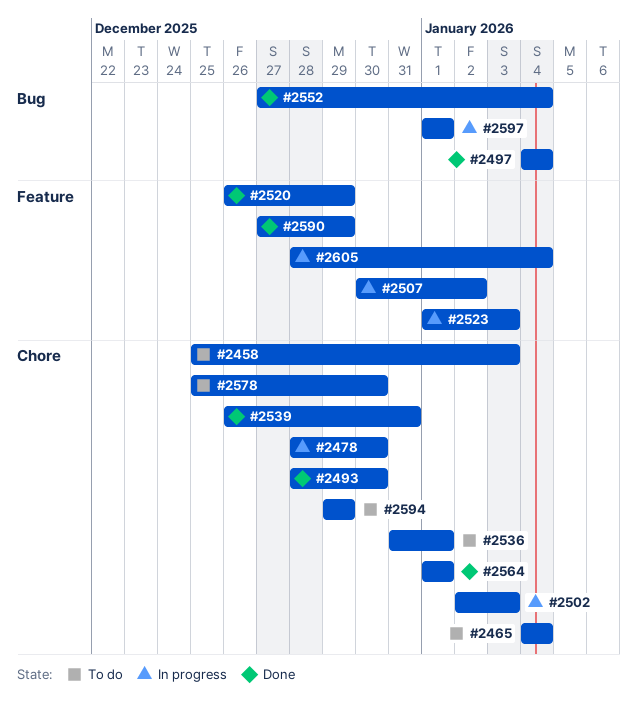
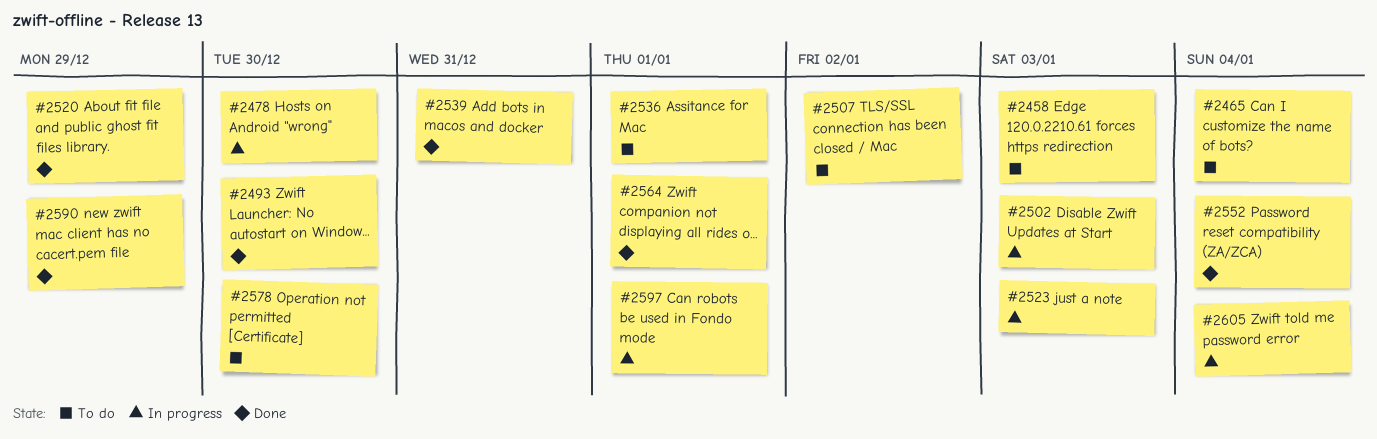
#2497: present -> none
#2507, status: In progress -> To do
#2594: present -> none

